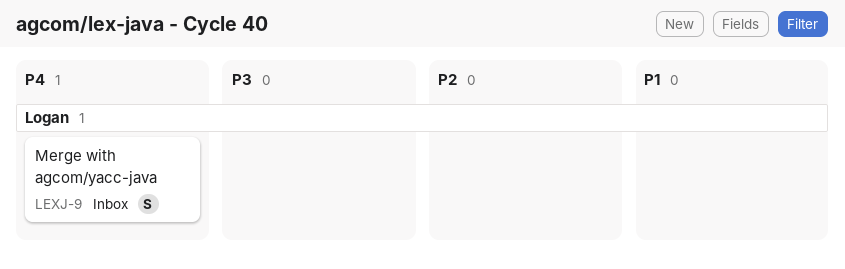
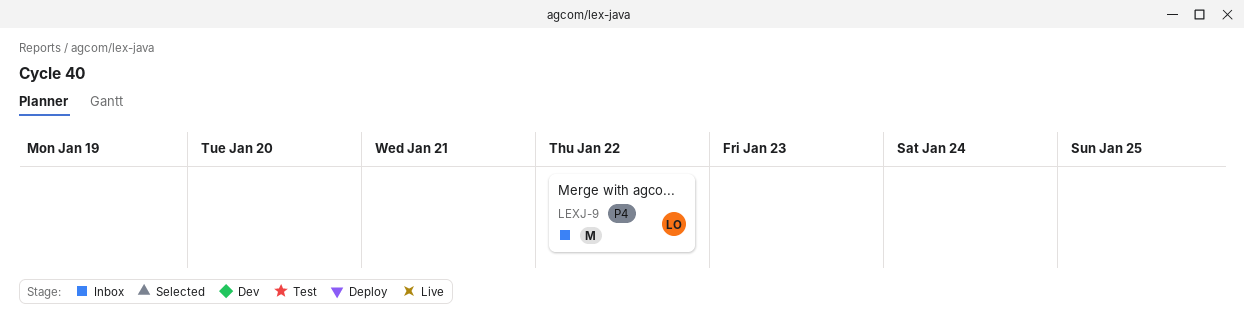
LEXJ-9, estimate: S -> M

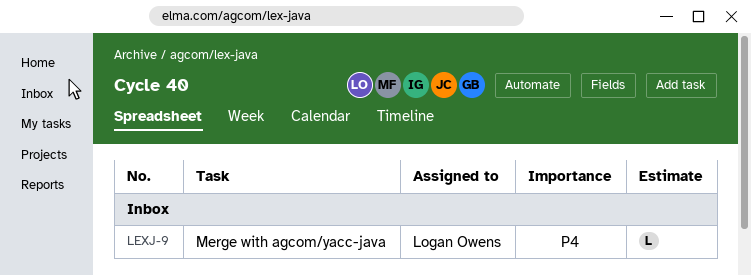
LEXJ-9, estimate: M -> L

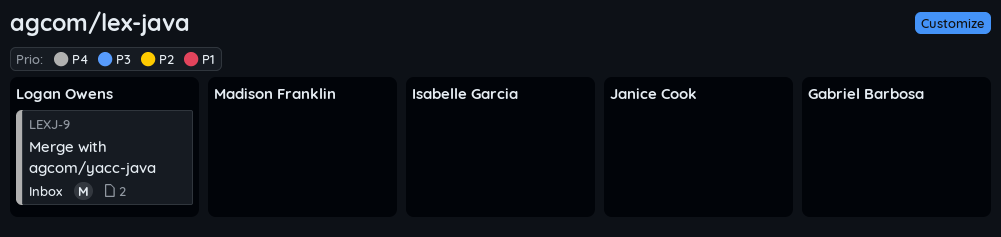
LEXJ-9, estimate: L -> M

